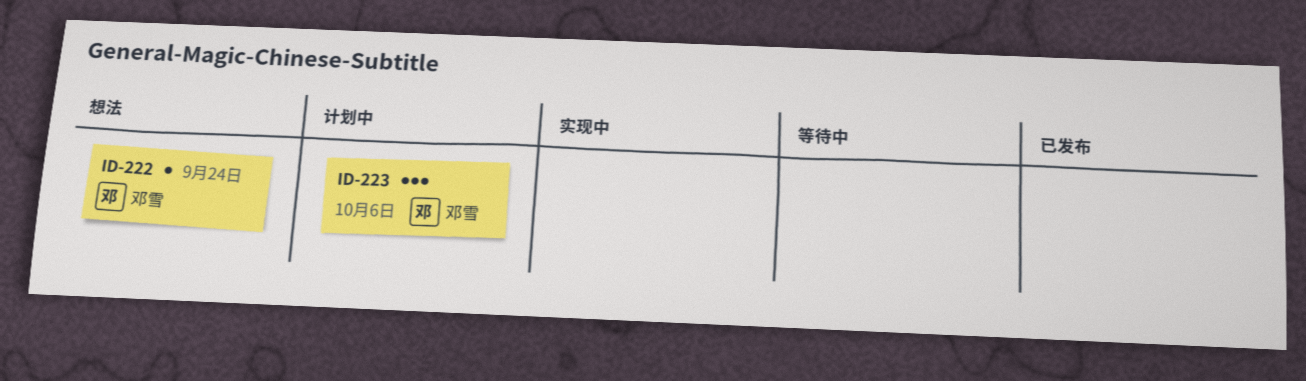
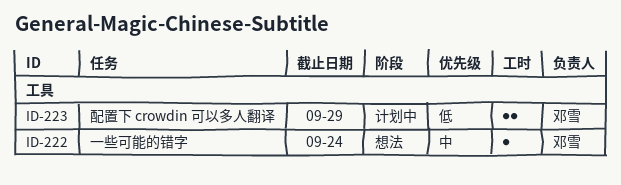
ID-223, estimate: 3 -> 2
ID-223, due: Oct 6 -> Sep 29

